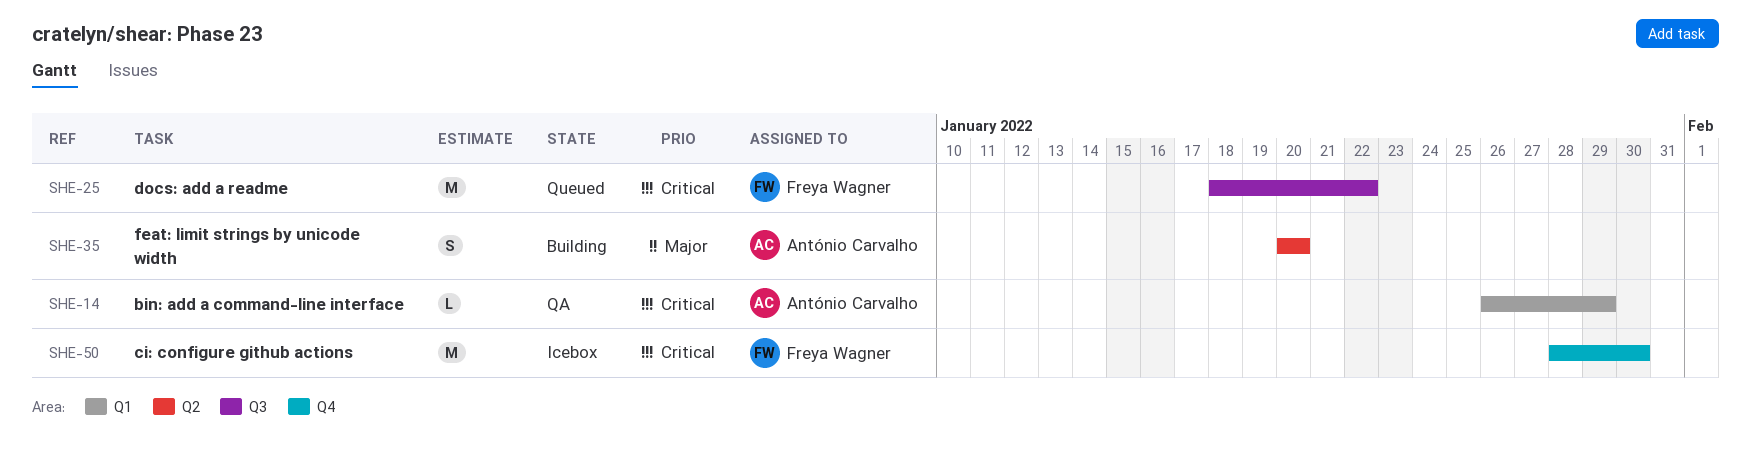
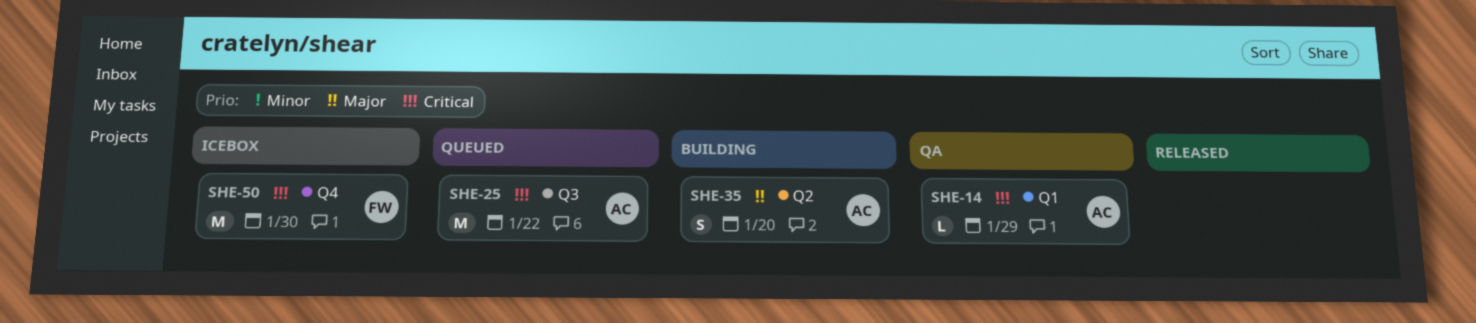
SHE-25, owner: Freya Wagner -> António Carvalho

